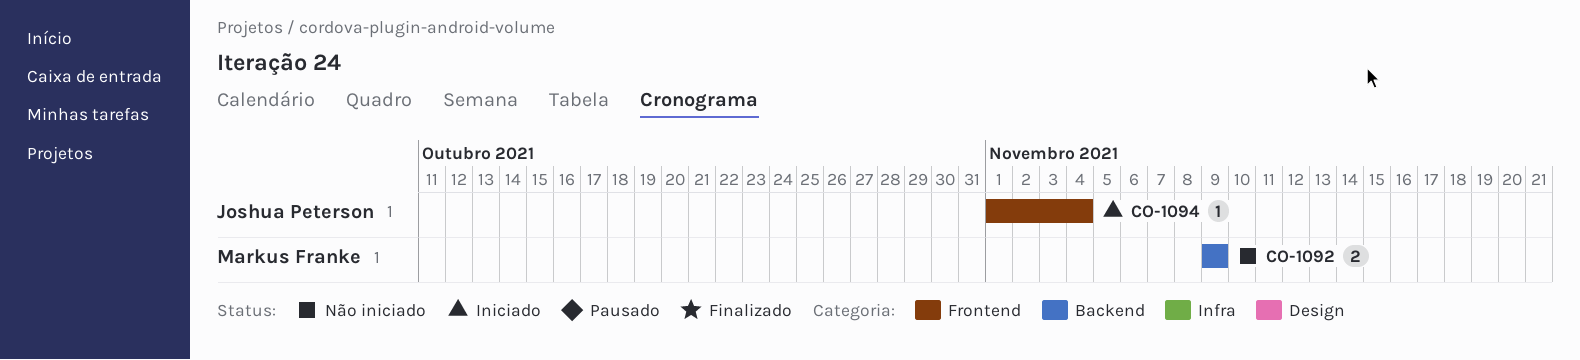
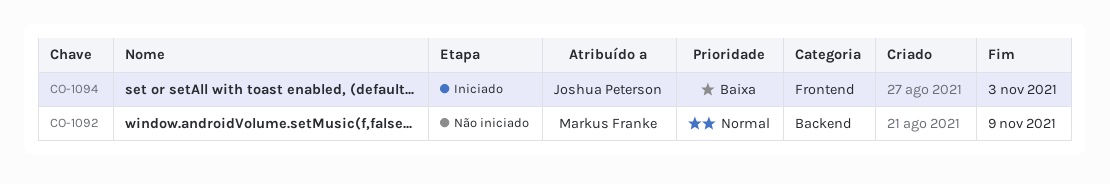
CO-1094, due: Nov 4 -> Nov 3

